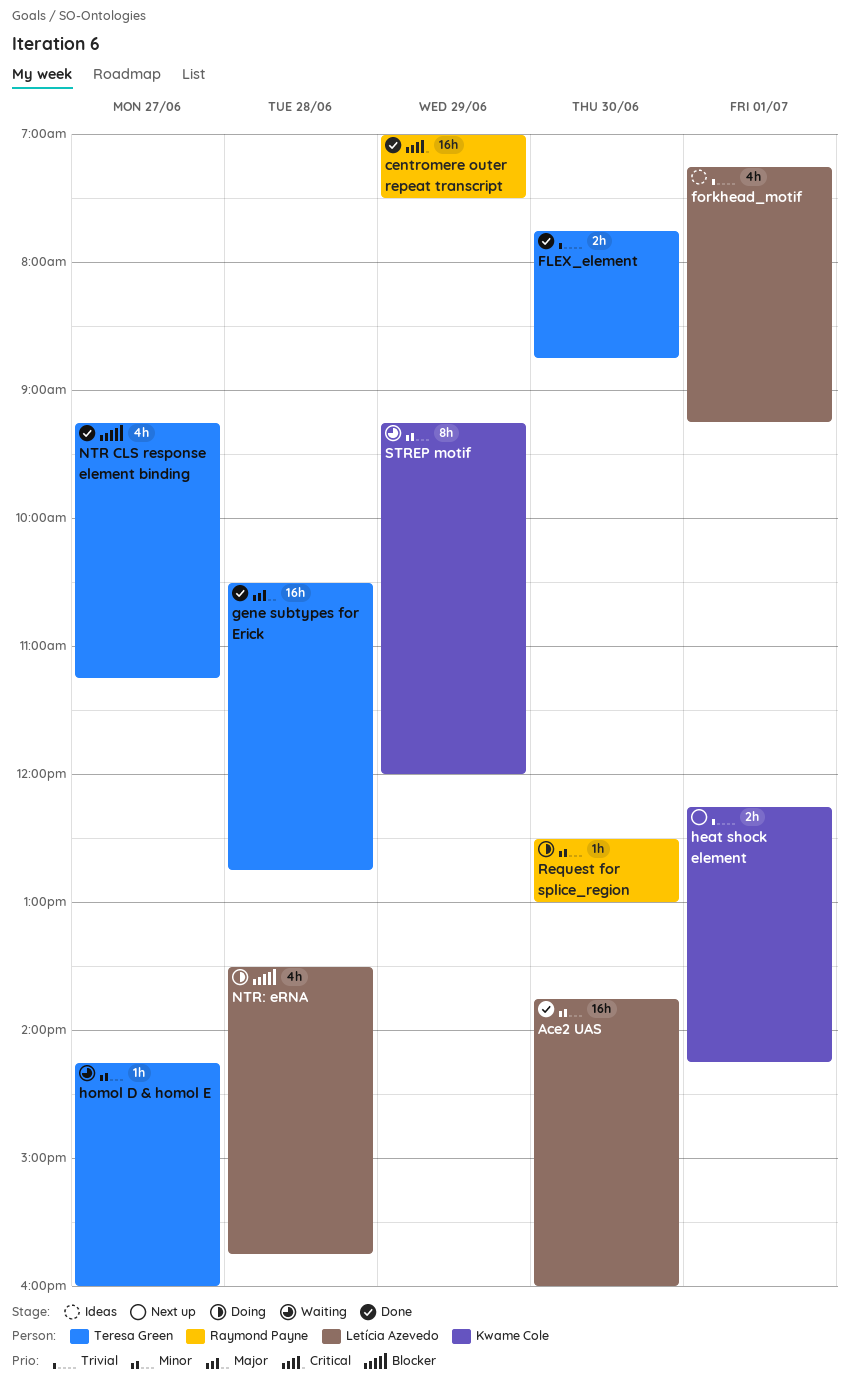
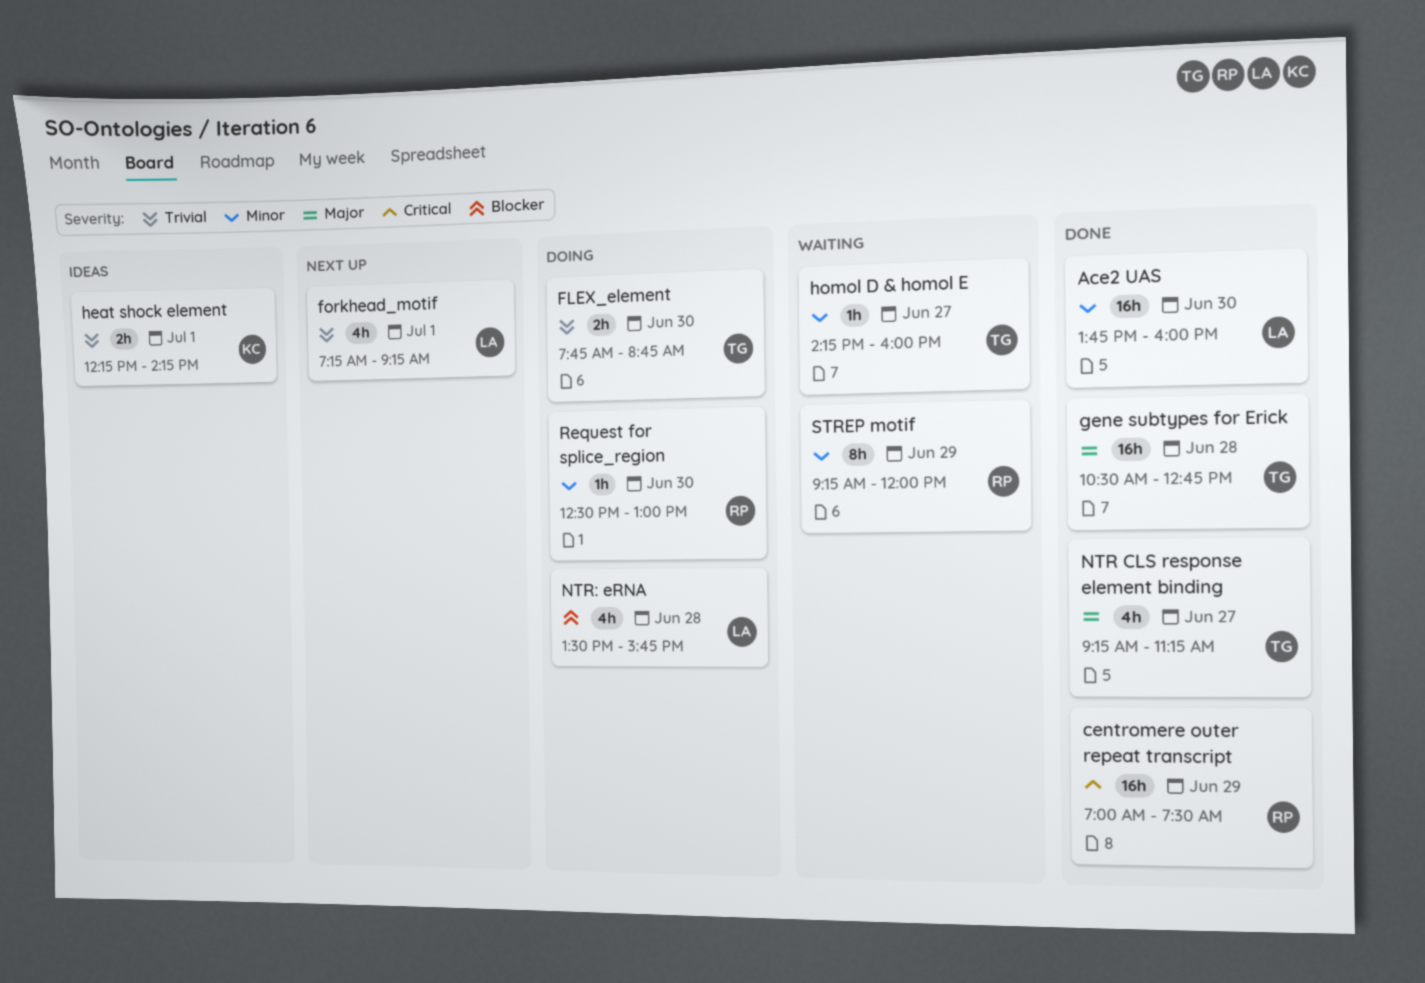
FLEX_element, status: Done -> Doing
forkhead_motif, status: Ideas -> Next up
heat shock element, status: Next up -> Ideas
NTR CLS response element binding, priority: Blocker -> Major
STREP motif, owner: Kwame Cole -> Raymond Payne

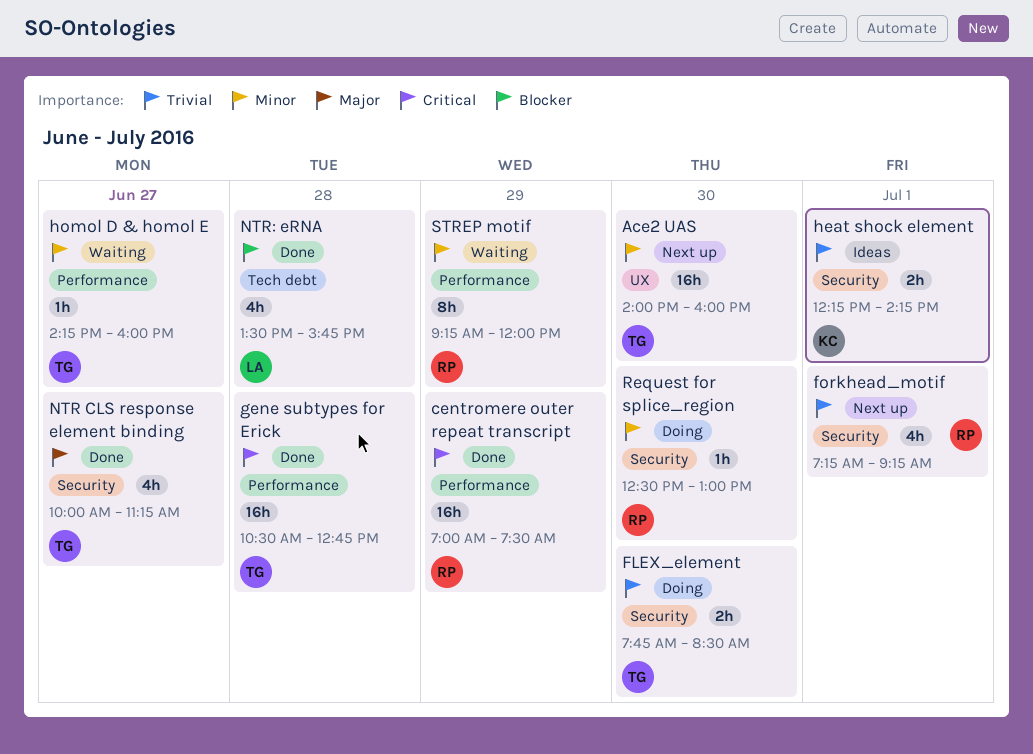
Ace2 UAS, status: Done -> Next up
Ace2 UAS, owner: LA -> TG
Ace2 UAS, begins: 13:45 -> 14:00
FLEX_element, ends: 08:45 -> 08:30
forkhead_motif, owner: LA -> RP
gene subtypes for Erick, priority: Major -> Critical
NTR CLS response element binding, begins: 09:15 -> 10:00
NTR: eRNA, status: Doing -> Done

